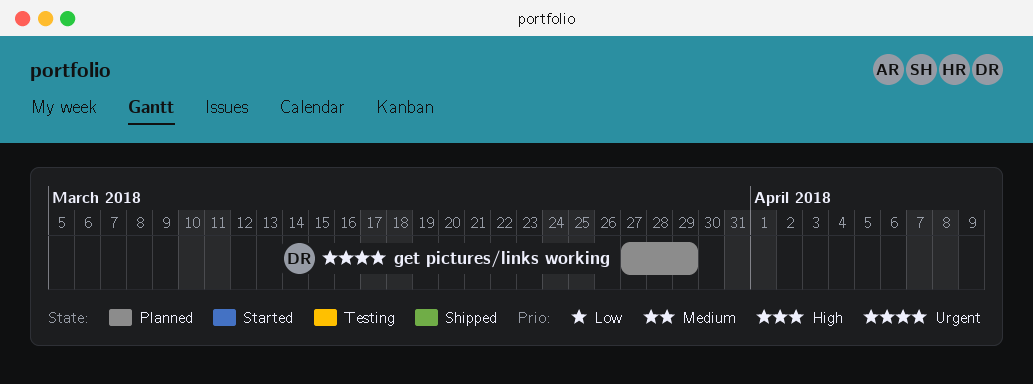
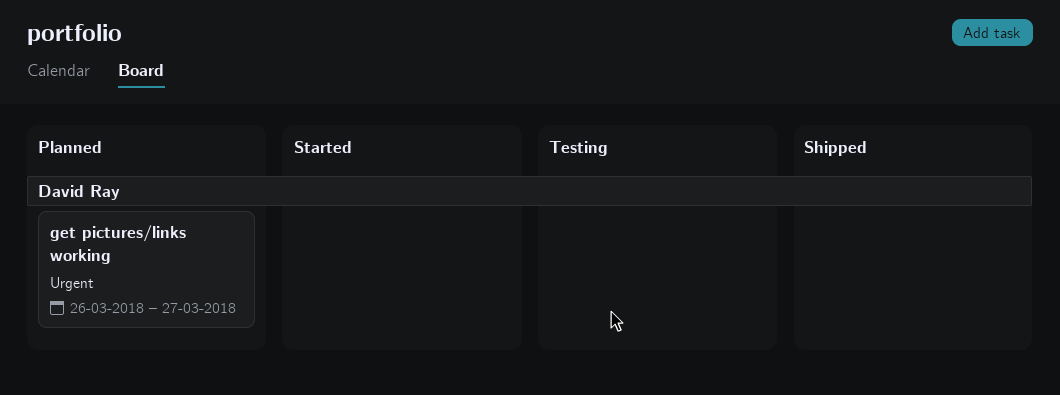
get pictures/links working, start: Mar 27 -> Mar 26
get pictures/links working, due: Mar 29 -> Mar 27

